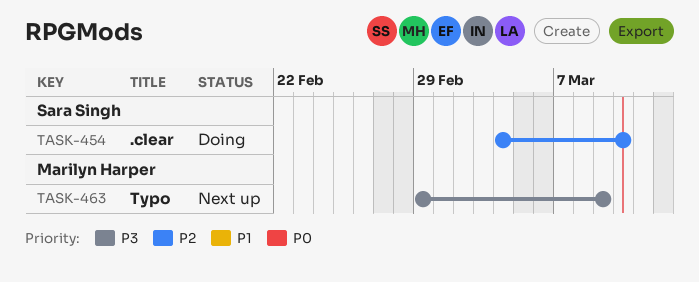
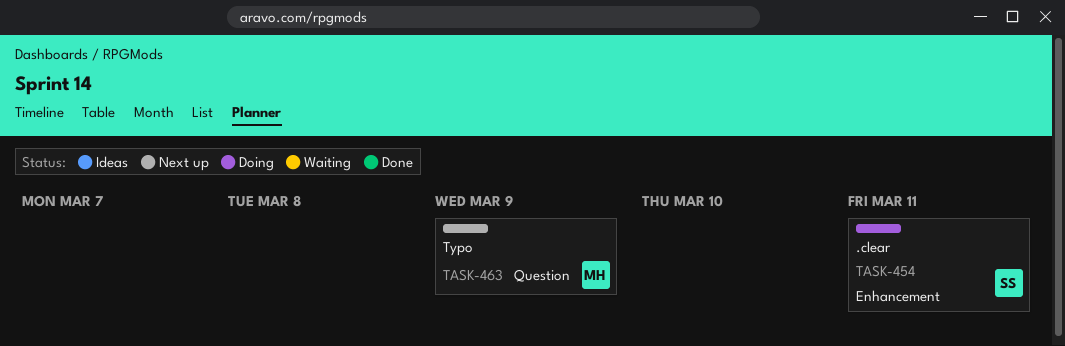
TASK-454, due: Mar 10 -> Mar 11

